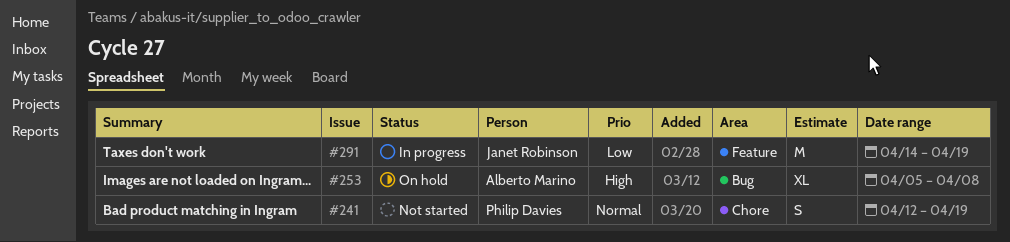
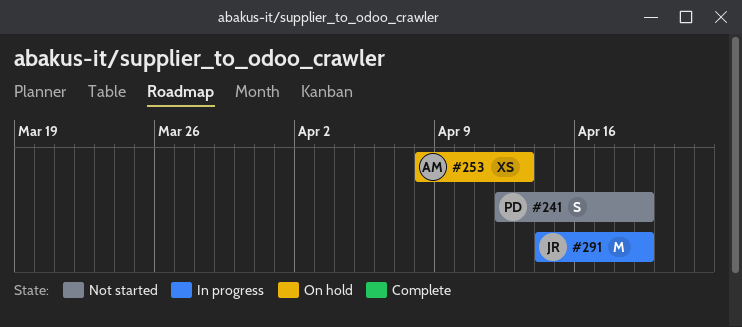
#253, estimate: XL -> XS
#253, start: Apr 5 -> Apr 8
#253, due: Apr 8 -> Apr 13

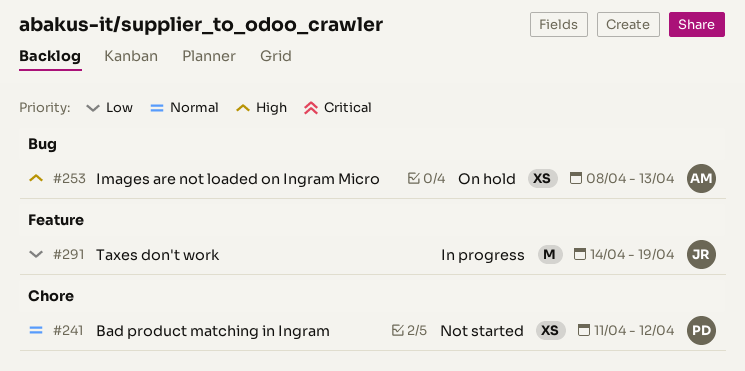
#241, estimate: S -> XS
#241, start: Apr 12 -> Apr 11
#241, due: Apr 19 -> Apr 12

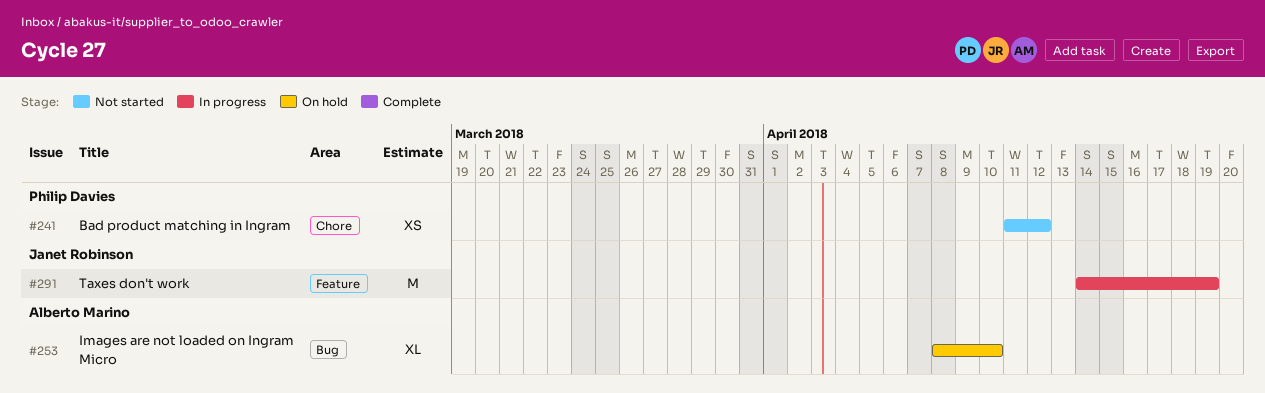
#253, estimate: XS -> XL
#253, due: Apr 13 -> Apr 10

